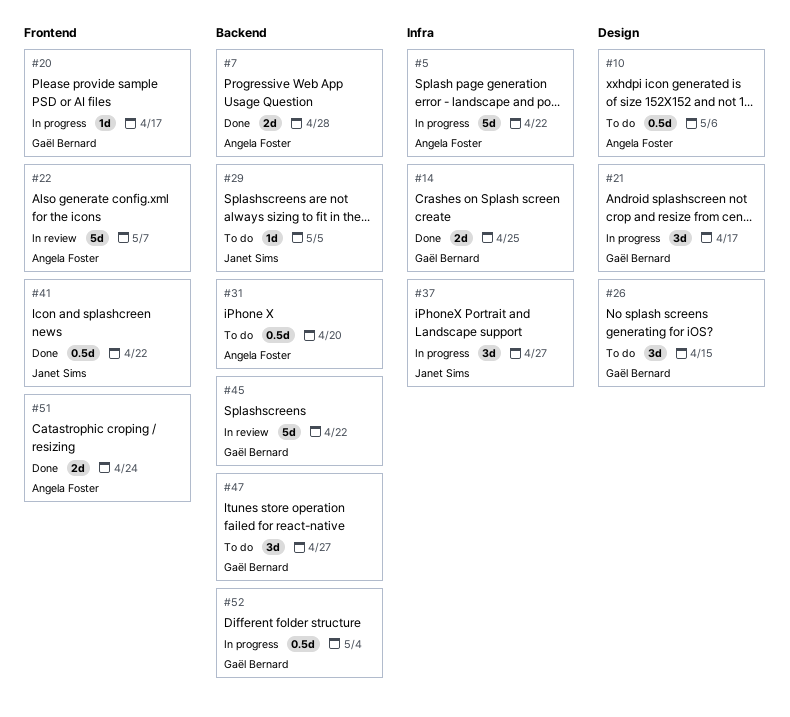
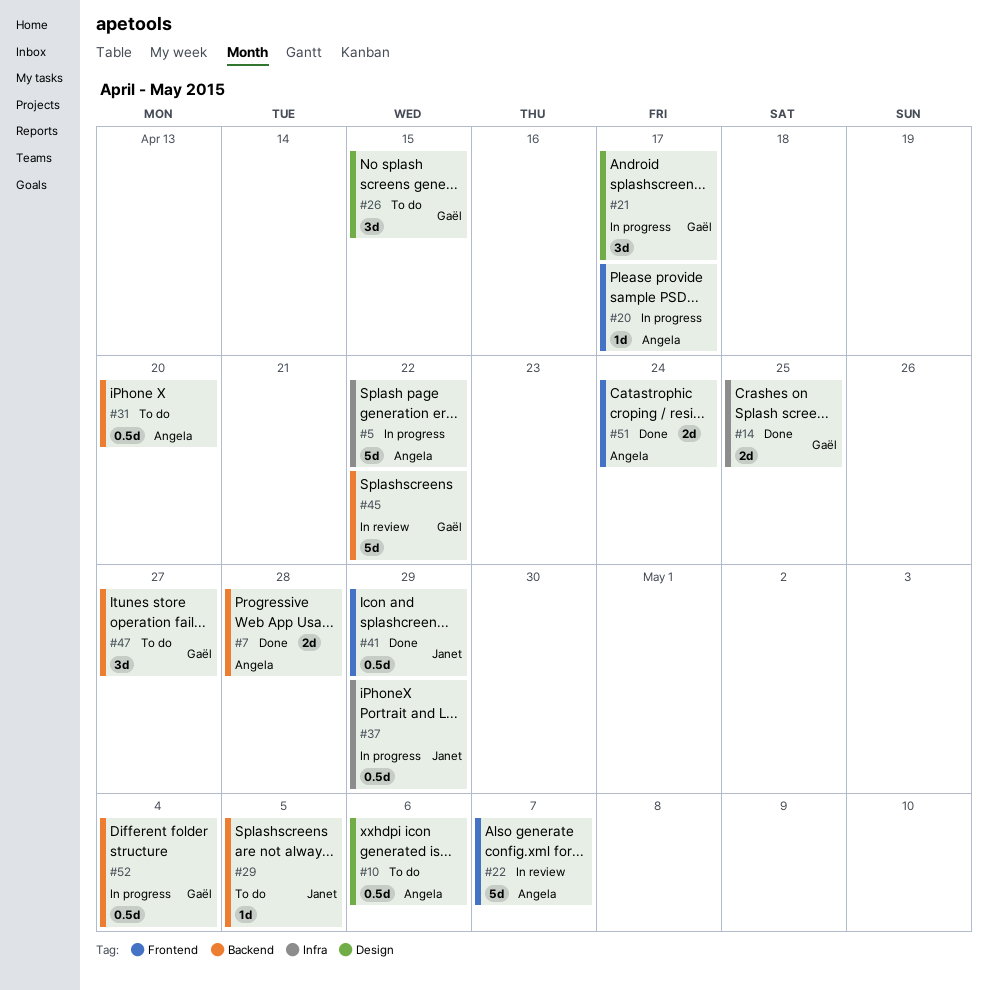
#20, owner: Gaël Bernard -> Angela Foster
#37, estimate: 3d -> 0.5d
#37, due: Apr 27 -> Apr 29
#41, due: Apr 22 -> Apr 29

